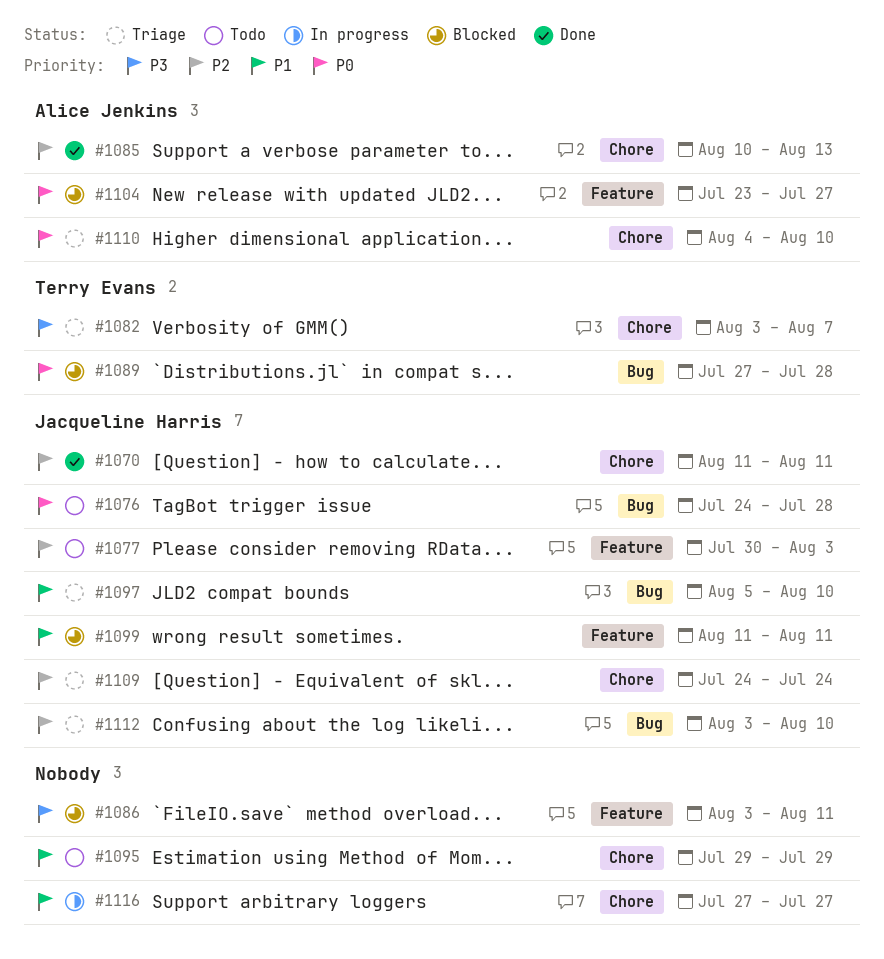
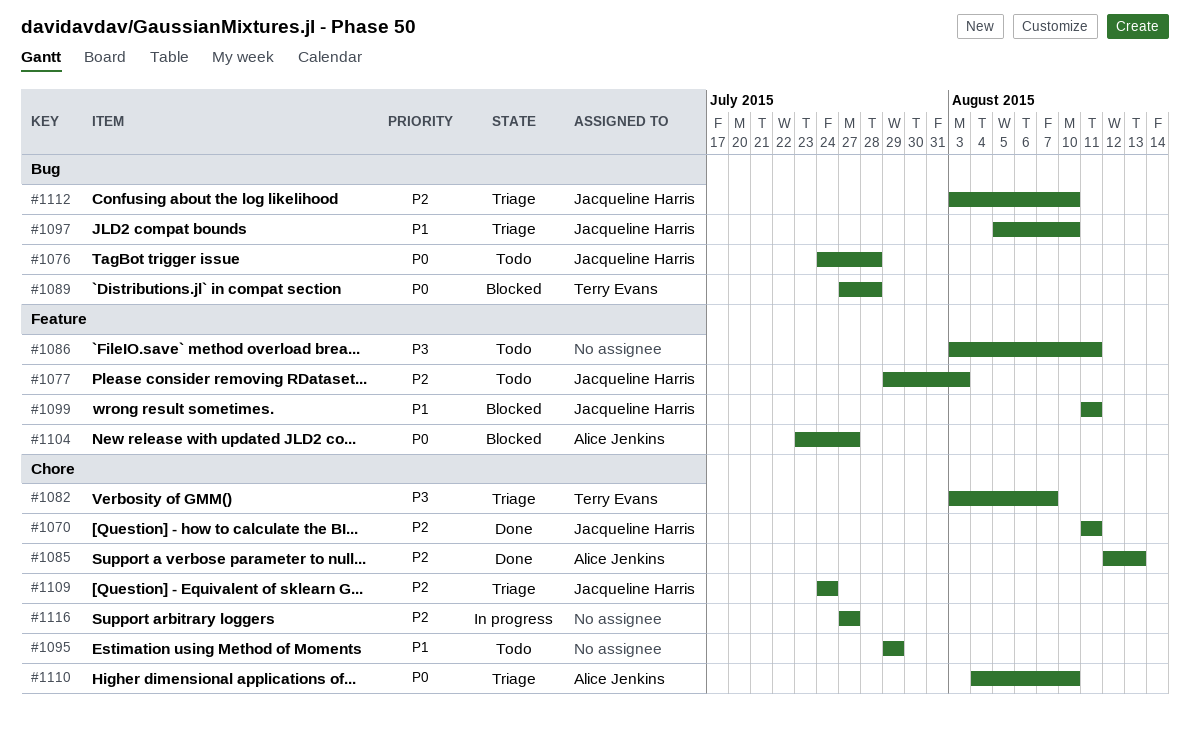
#1077, start: Jul 30 -> Jul 29
#1085, start: Aug 10 -> Aug 12
#1086, status: Blocked -> Todo
#1116, priority: P1 -> P2

